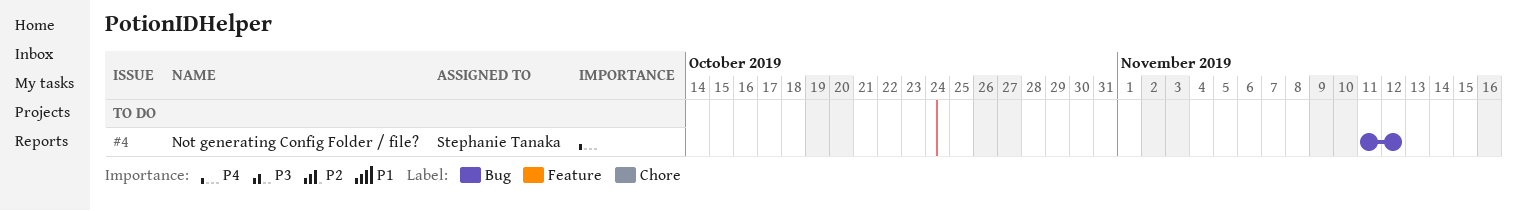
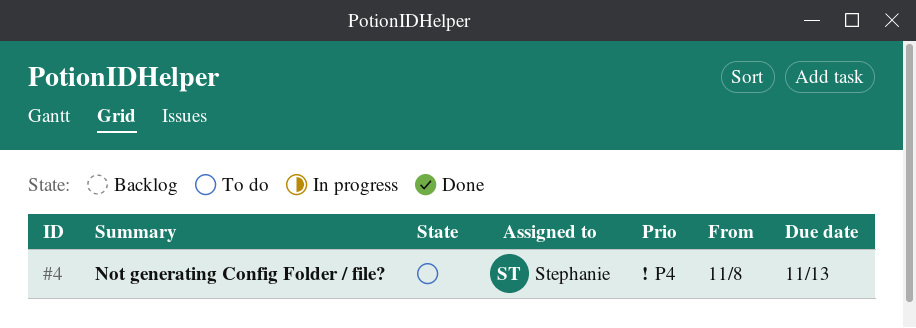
#4, start: Nov 11 -> Nov 8
#4, due: Nov 12 -> Nov 13

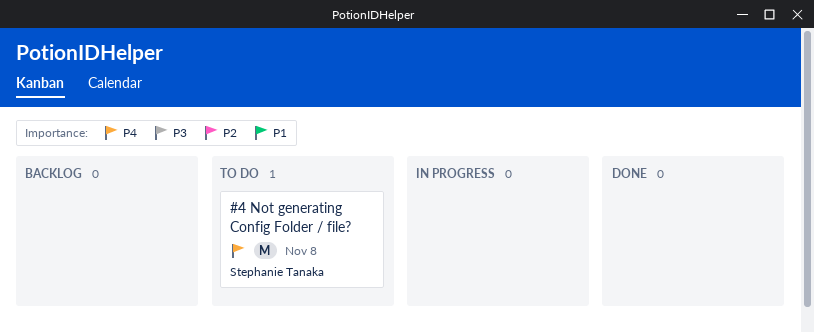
#4, due: Nov 13 -> Nov 8

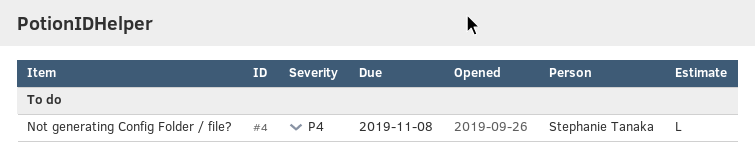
#4, estimate: M -> L

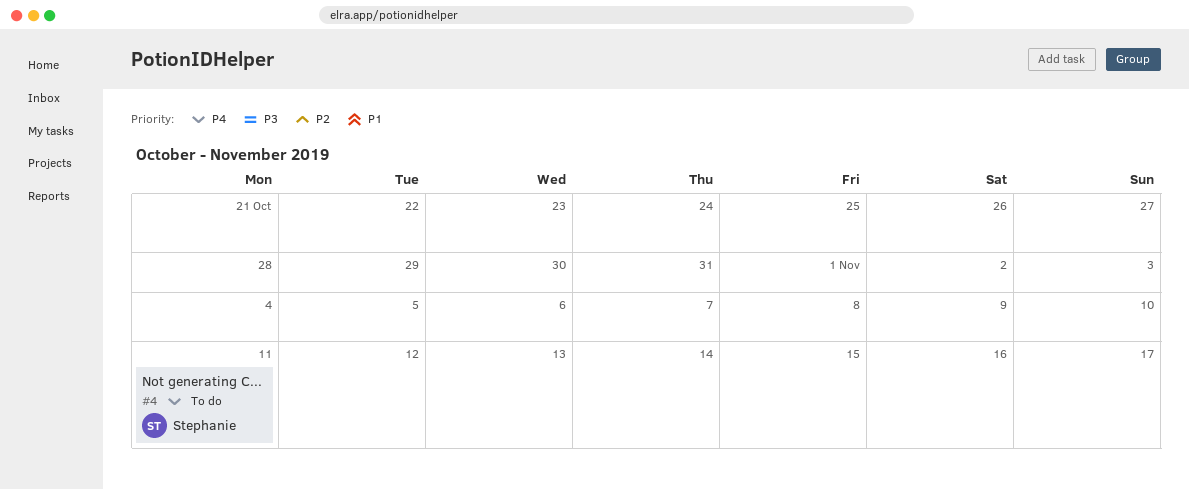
#4, due: Nov 8 -> Nov 11

